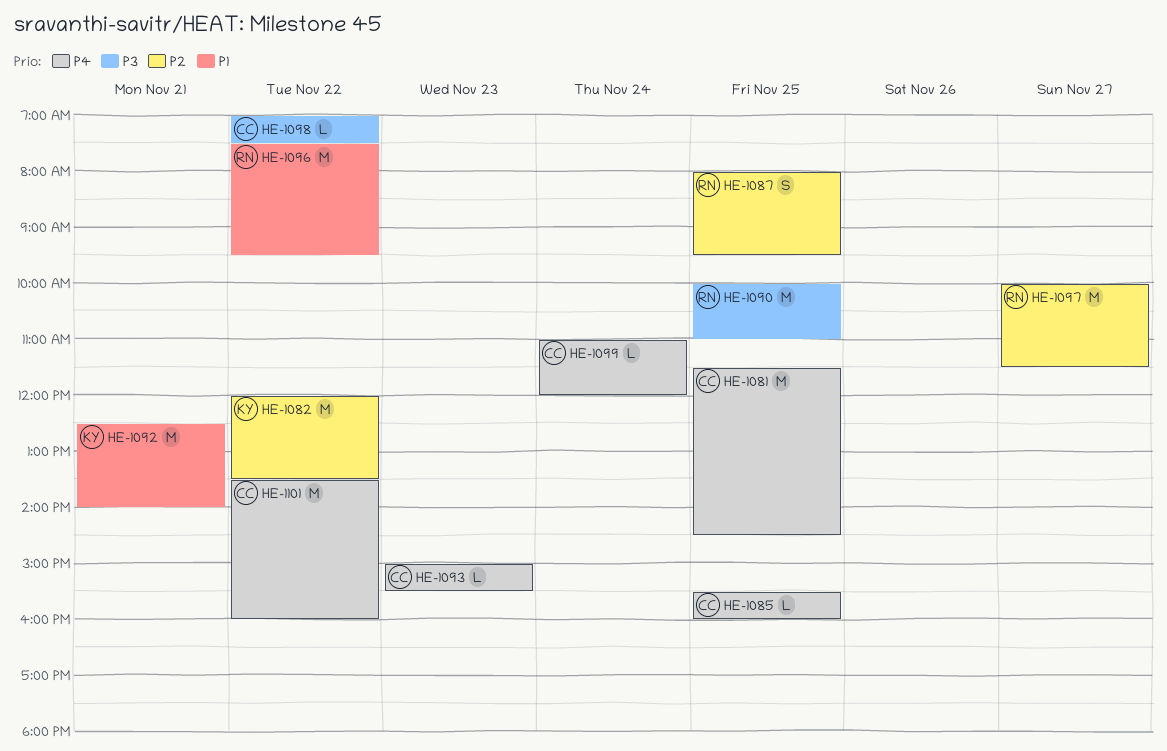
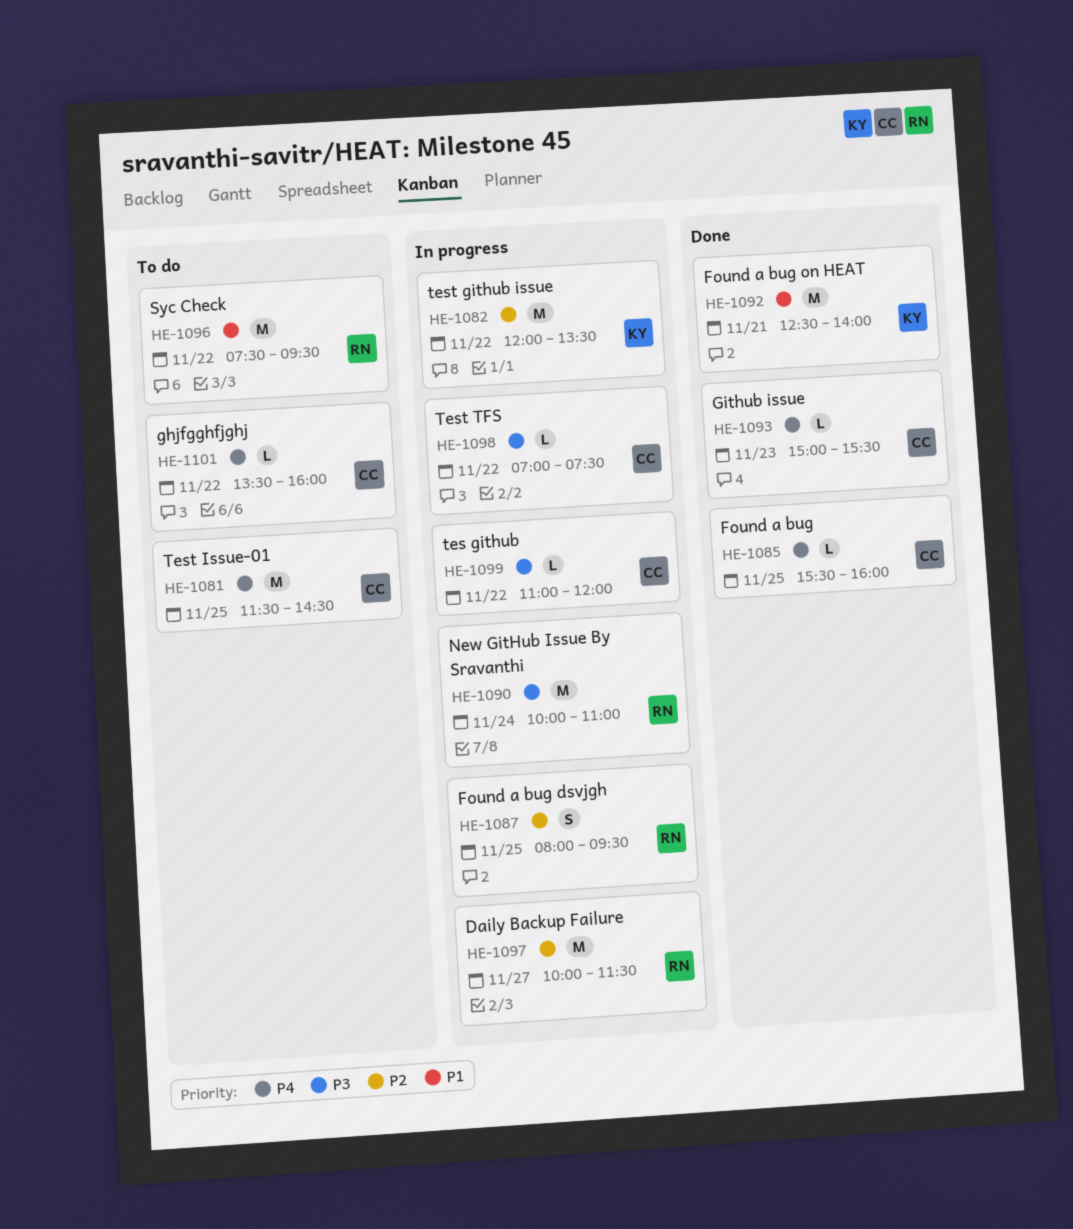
HE-1090, day: Nov 25 -> Nov 24
HE-1099, priority: P4 -> P3
HE-1099, day: Nov 24 -> Nov 22
HE-1101, estimate: M -> L

